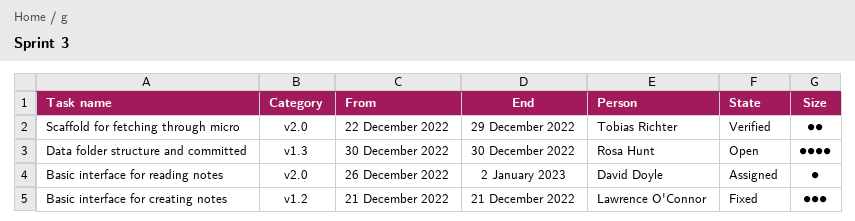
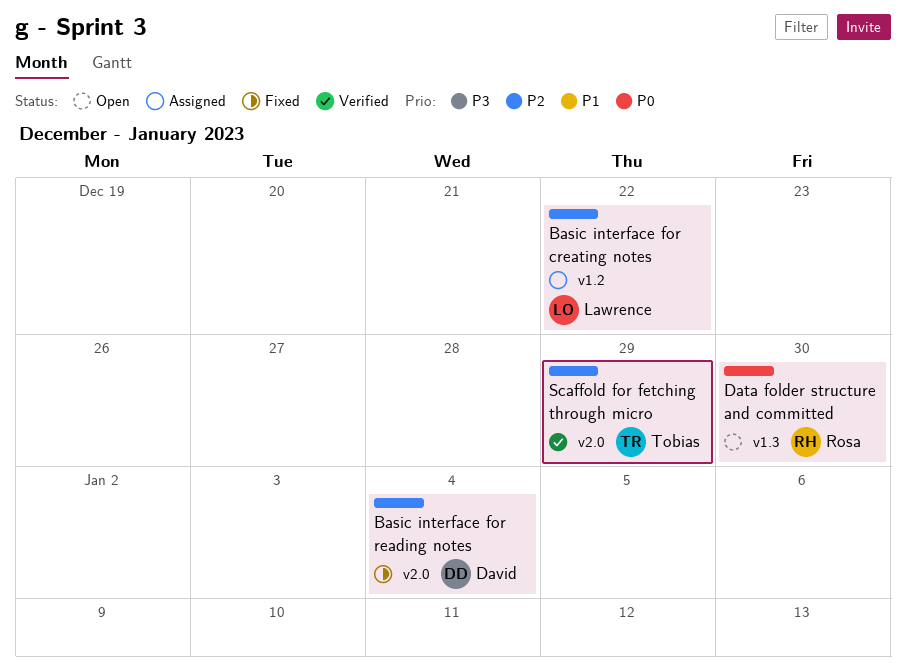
Basic interface for creating notes, status: Fixed -> Assigned
Basic interface for creating notes, due: Dec 21 -> Dec 22
Basic interface for reading notes, status: Assigned -> Fixed
Basic interface for reading notes, due: Jan 2 -> Jan 4

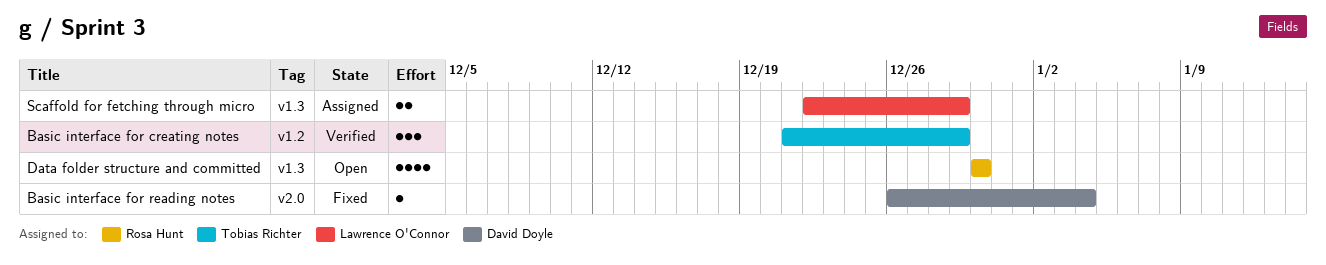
Basic interface for creating notes, status: Assigned -> Verified
Basic interface for creating notes, owner: Lawrence O'Connor -> Tobias Richter
Basic interface for creating notes, due: Dec 22 -> Dec 29
Scaffold for fetching through micro, status: Verified -> Assigned
Scaffold for fetching through micro, owner: Tobias Richter -> Lawrence O'Connor
Scaffold for fetching through micro, label: v2.0 -> v1.3

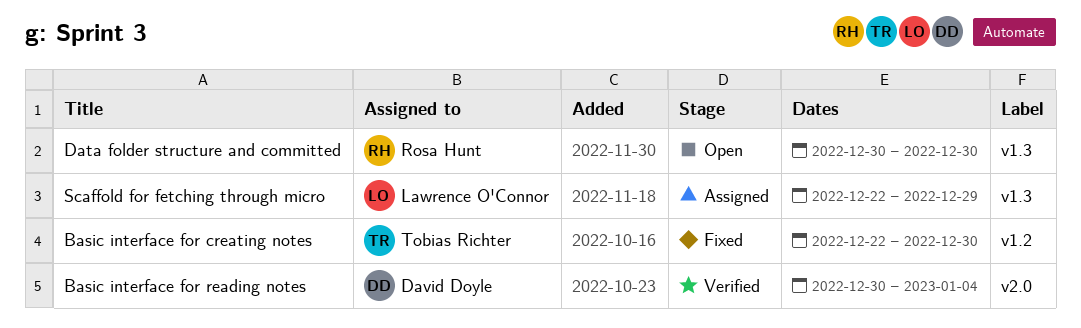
Basic interface for creating notes, status: Verified -> Fixed
Basic interface for creating notes, start: Dec 21 -> Dec 22
Basic interface for creating notes, due: Dec 29 -> Dec 30
Basic interface for reading notes, status: Fixed -> Verified
Basic interface for reading notes, start: Dec 26 -> Dec 30

